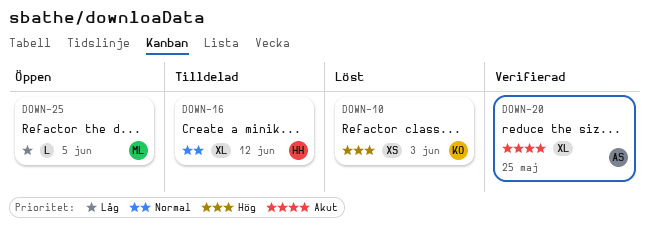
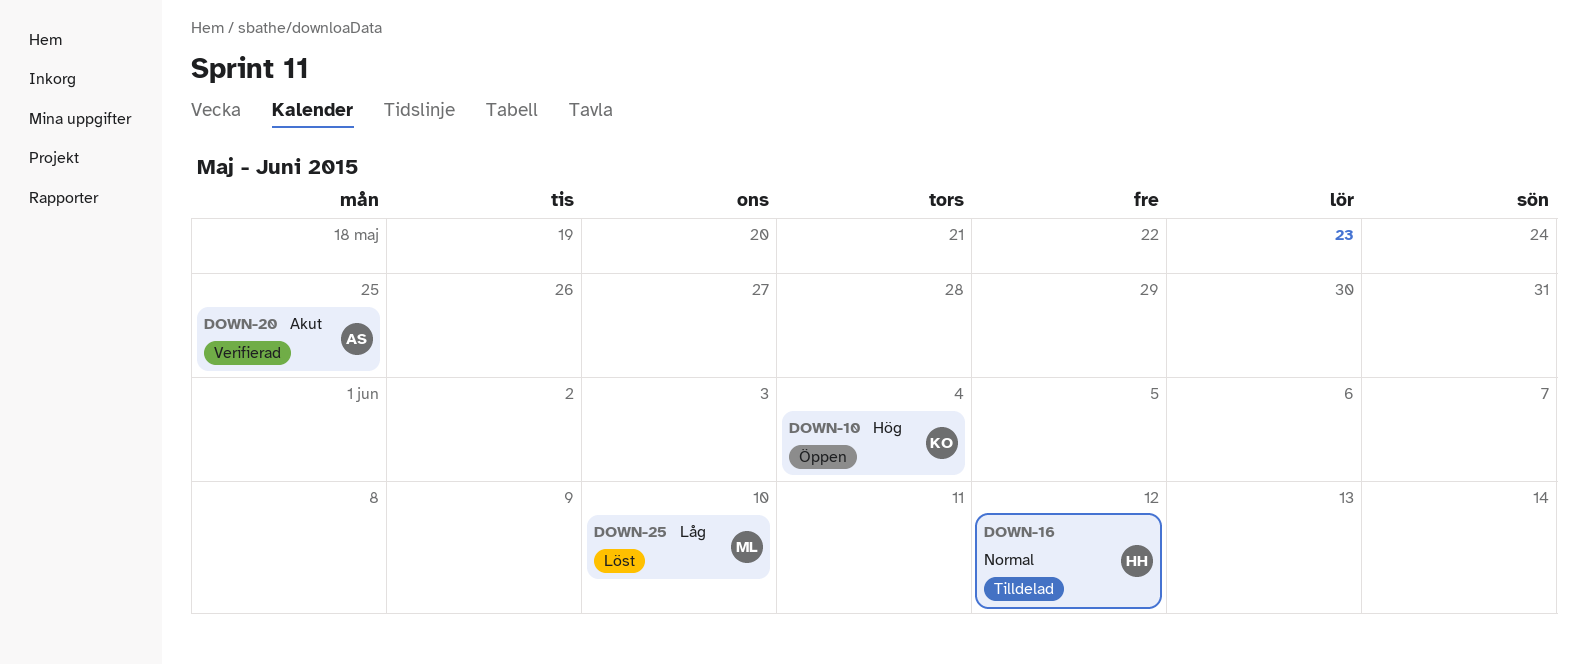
DOWN-10, status: Löst -> Öppen
DOWN-10, due: Jun 3 -> Jun 4
DOWN-25, status: Öppen -> Löst
DOWN-25, due: Jun 5 -> Jun 10

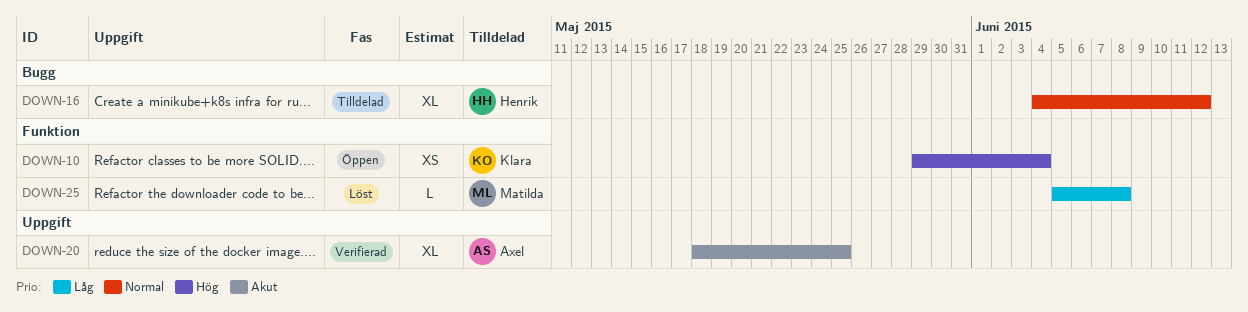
DOWN-25, due: Jun 10 -> Jun 8

